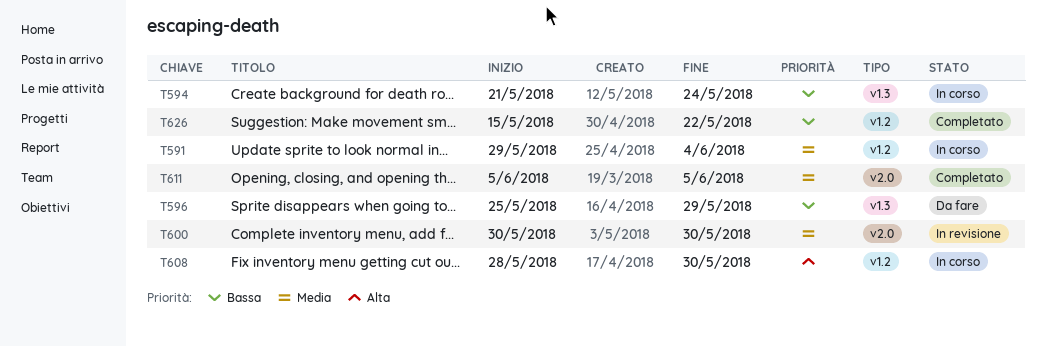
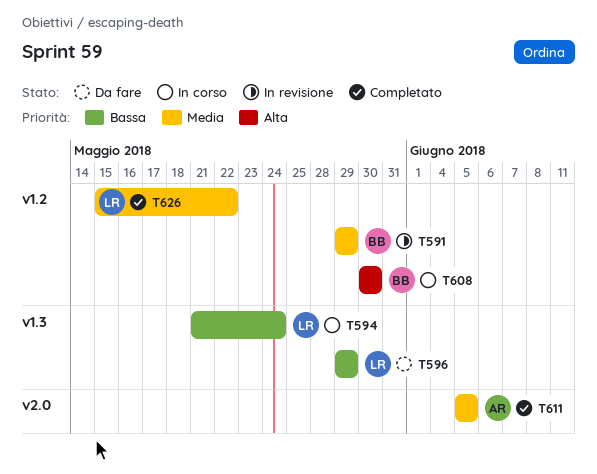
T591, status: In corso -> In revisione
T591, due: Jun 4 -> May 29
T596, start: May 25 -> May 29
T600: present -> none
T608, start: May 28 -> May 30
T626, priority: Bassa -> Media

